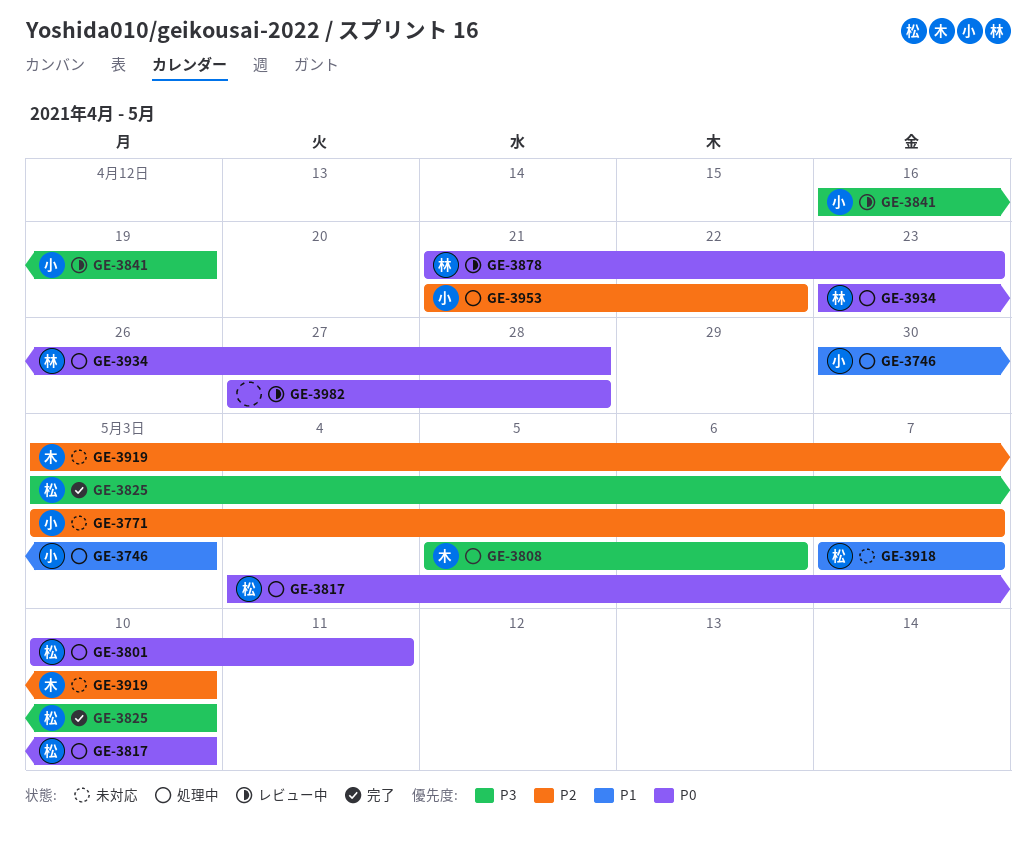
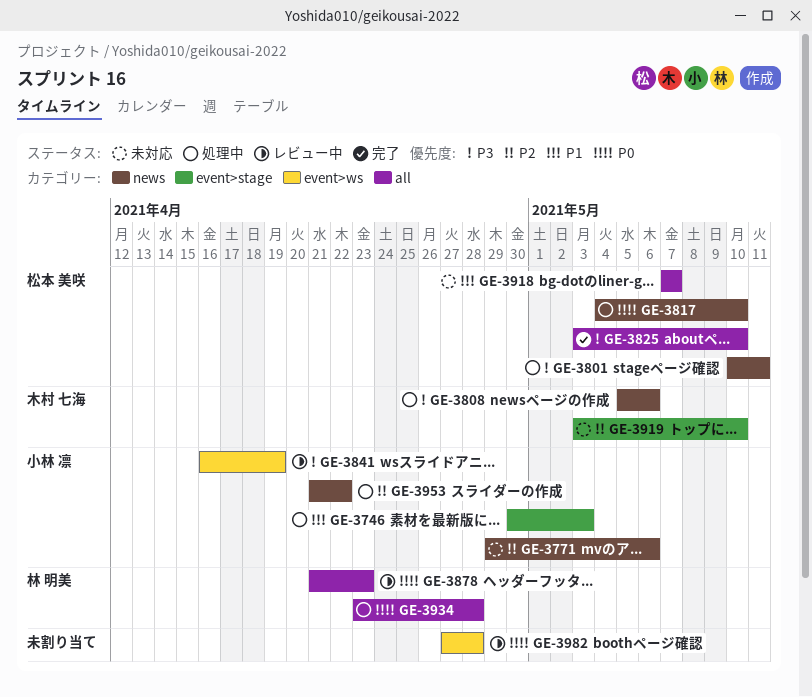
GE-3771, start: May 3 -> Apr 29
GE-3771, due: May 7 -> May 6
GE-3801, priority: P0 -> P3

